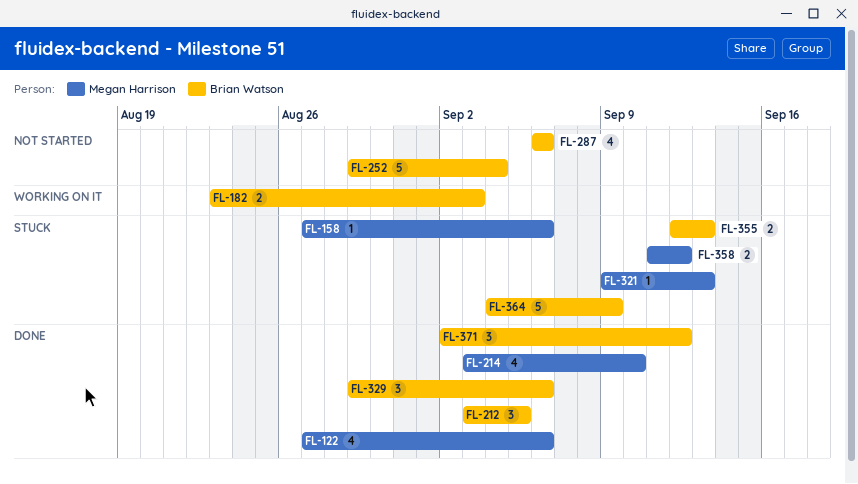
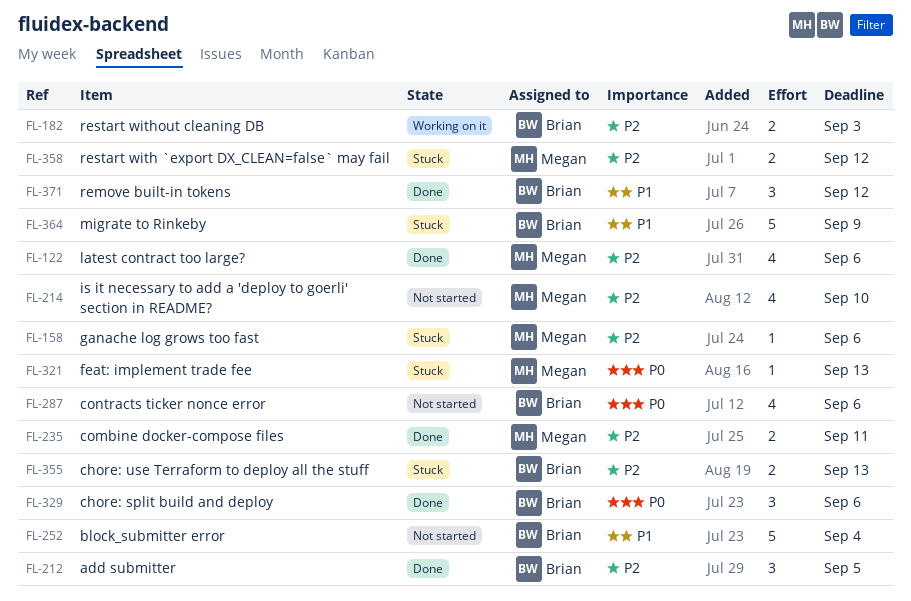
FL-214, status: Done -> Not started
FL-235: none -> present

